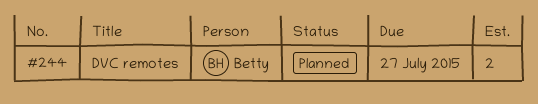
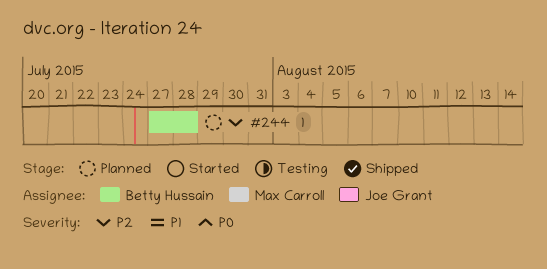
#244, estimate: 2 -> 1
#244, due: Jul 27 -> Jul 28

